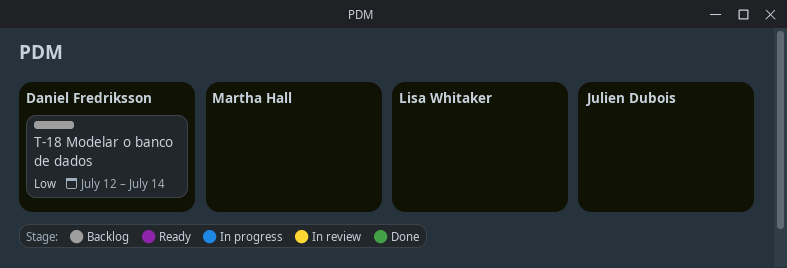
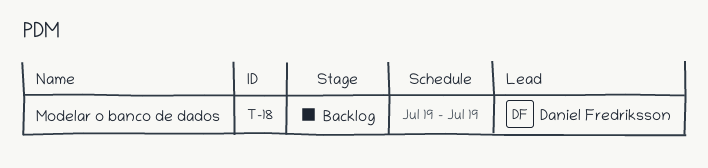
T-18, start: Jul 12 -> Jul 19
T-18, due: Jul 14 -> Jul 19

